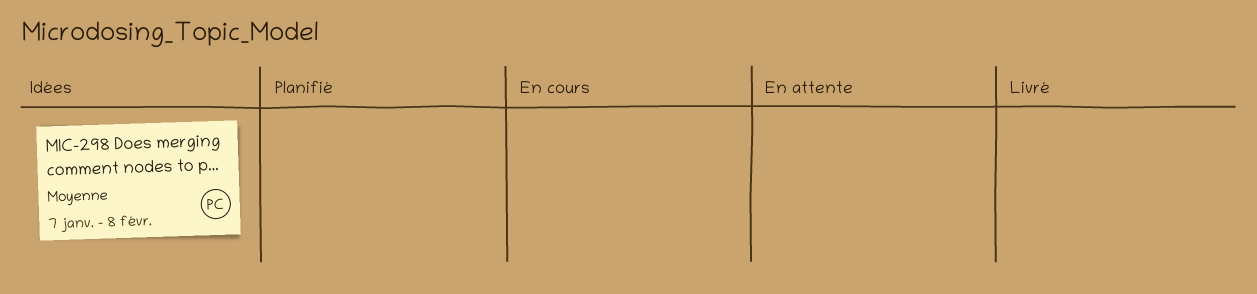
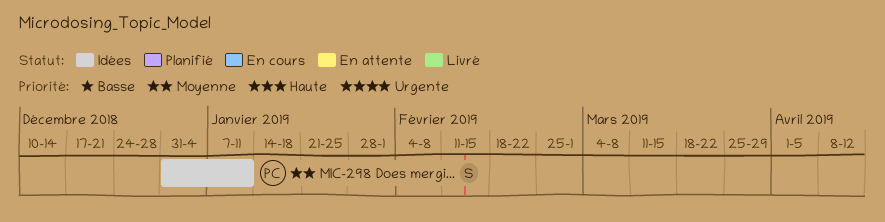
MIC-298, start: Jan 7 -> Dec 31
MIC-298, due: Feb 8 -> Jan 11

